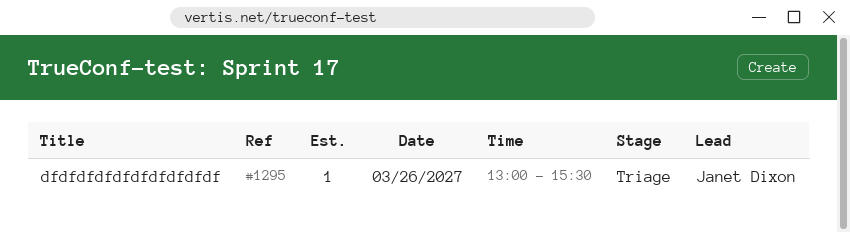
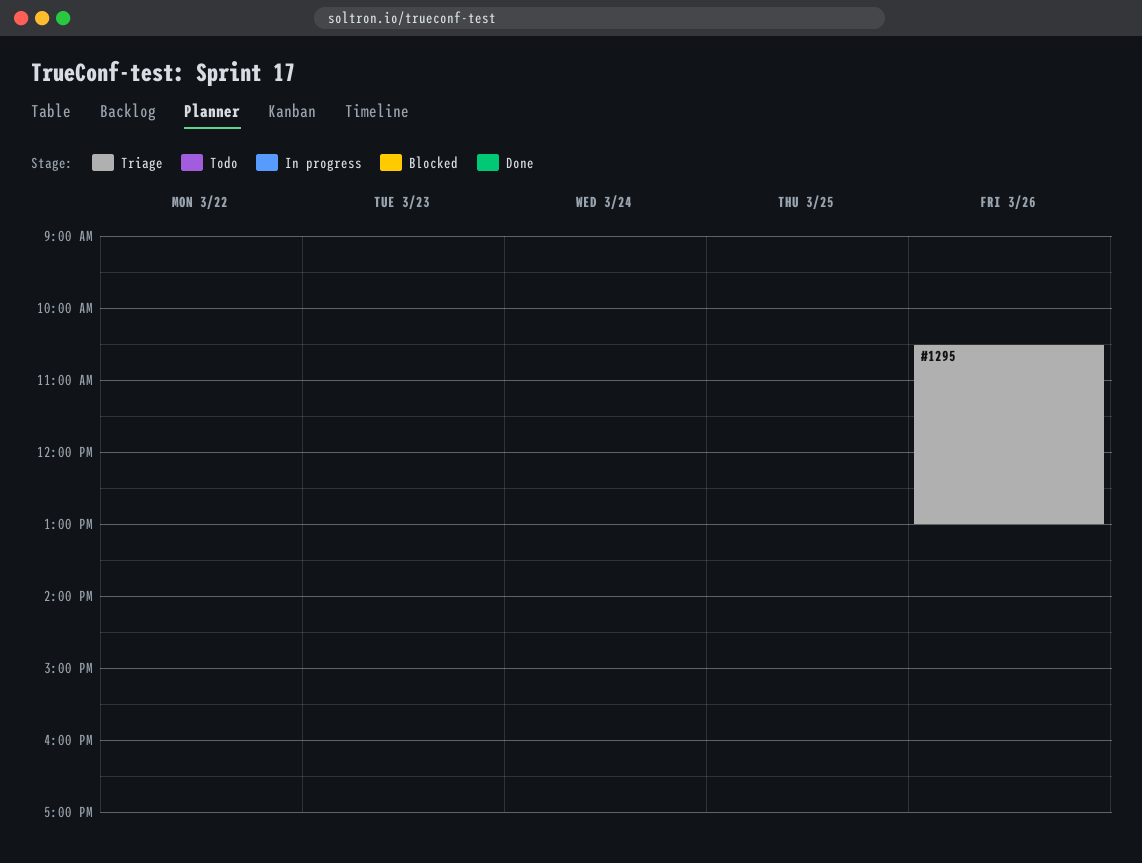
#1295, begins: 13:00 -> 10:30
#1295, ends: 15:30 -> 13:00

